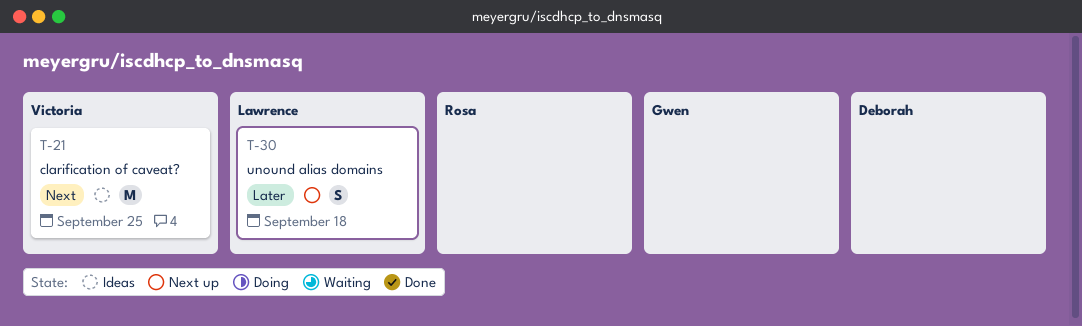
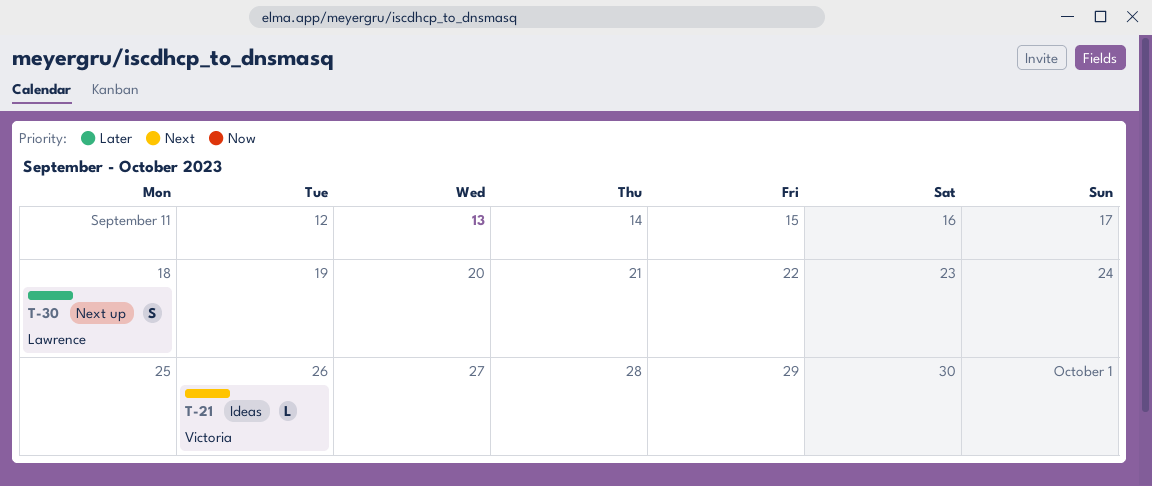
T-21, estimate: M -> L
T-21, due: Sep 25 -> Sep 26

